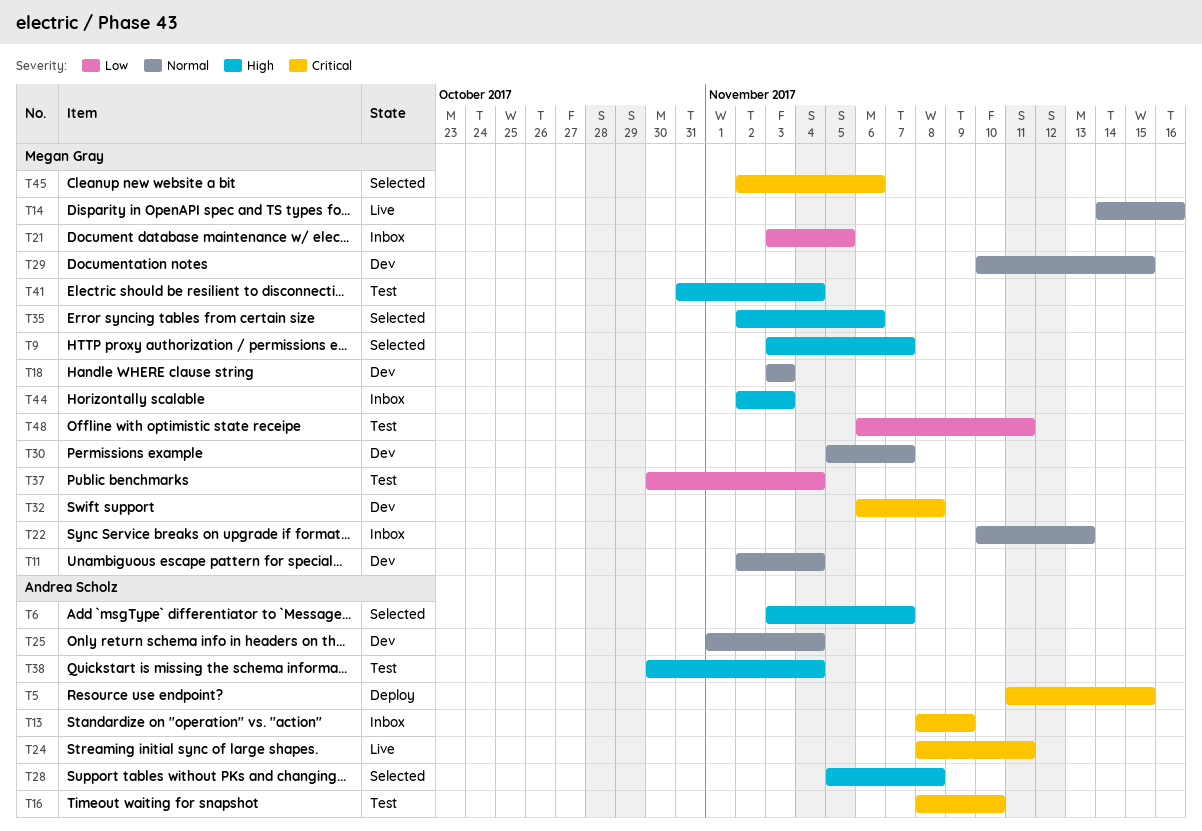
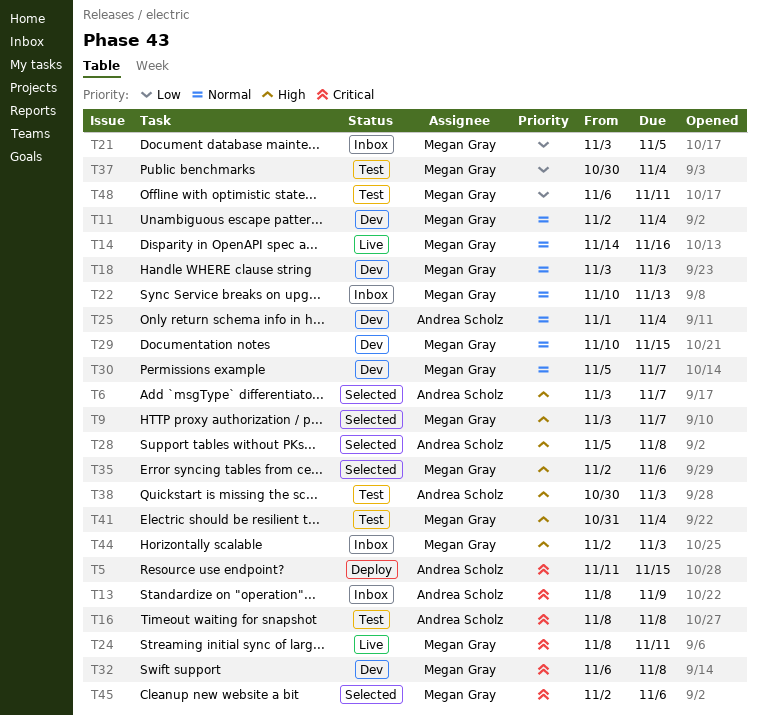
T16, due: Nov 10 -> Nov 8
T24, owner: Andrea Scholz -> Megan Gray
T38, due: Nov 4 -> Nov 3

